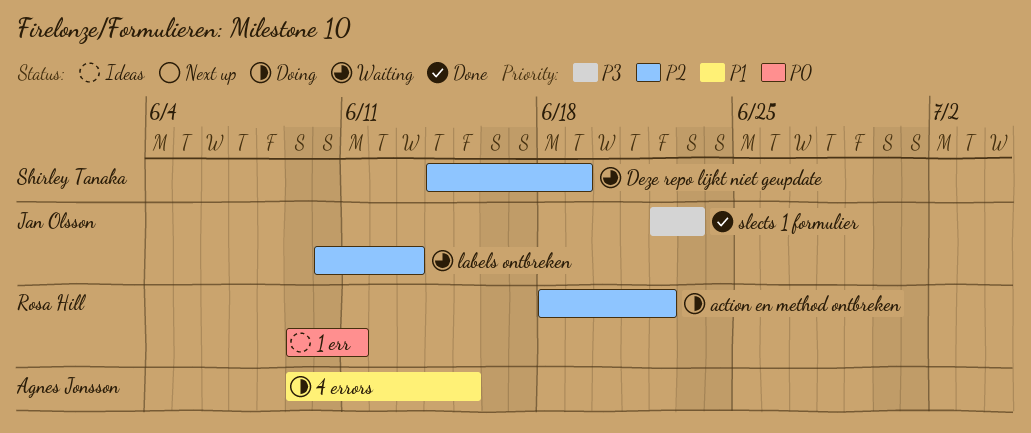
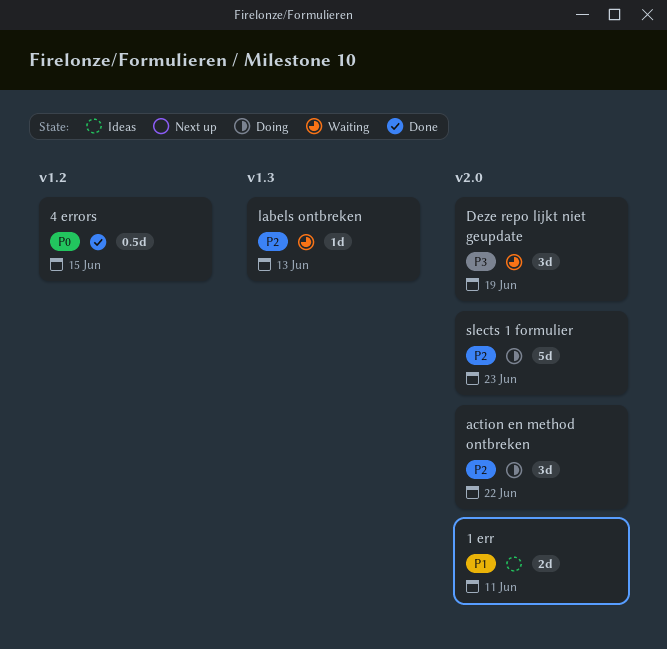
1 err, priority: P0 -> P1
4 errors, status: Doing -> Done
4 errors, priority: P1 -> P0
Deze repo lijkt niet geupdate, priority: P2 -> P3
slects 1 formulier, status: Done -> Doing
slects 1 formulier, priority: P3 -> P2

